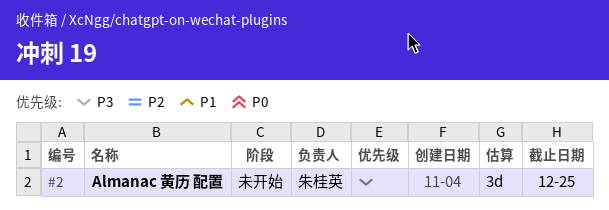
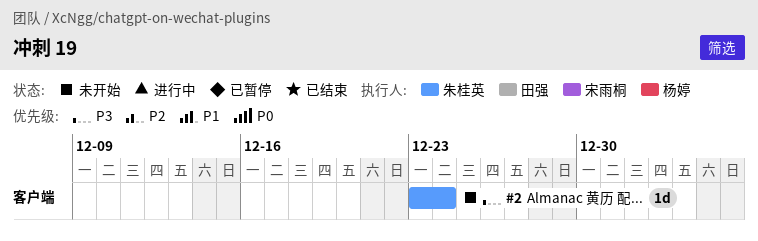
#2, estimate: 3d -> 1d
#2, due: Dec 25 -> Dec 24

